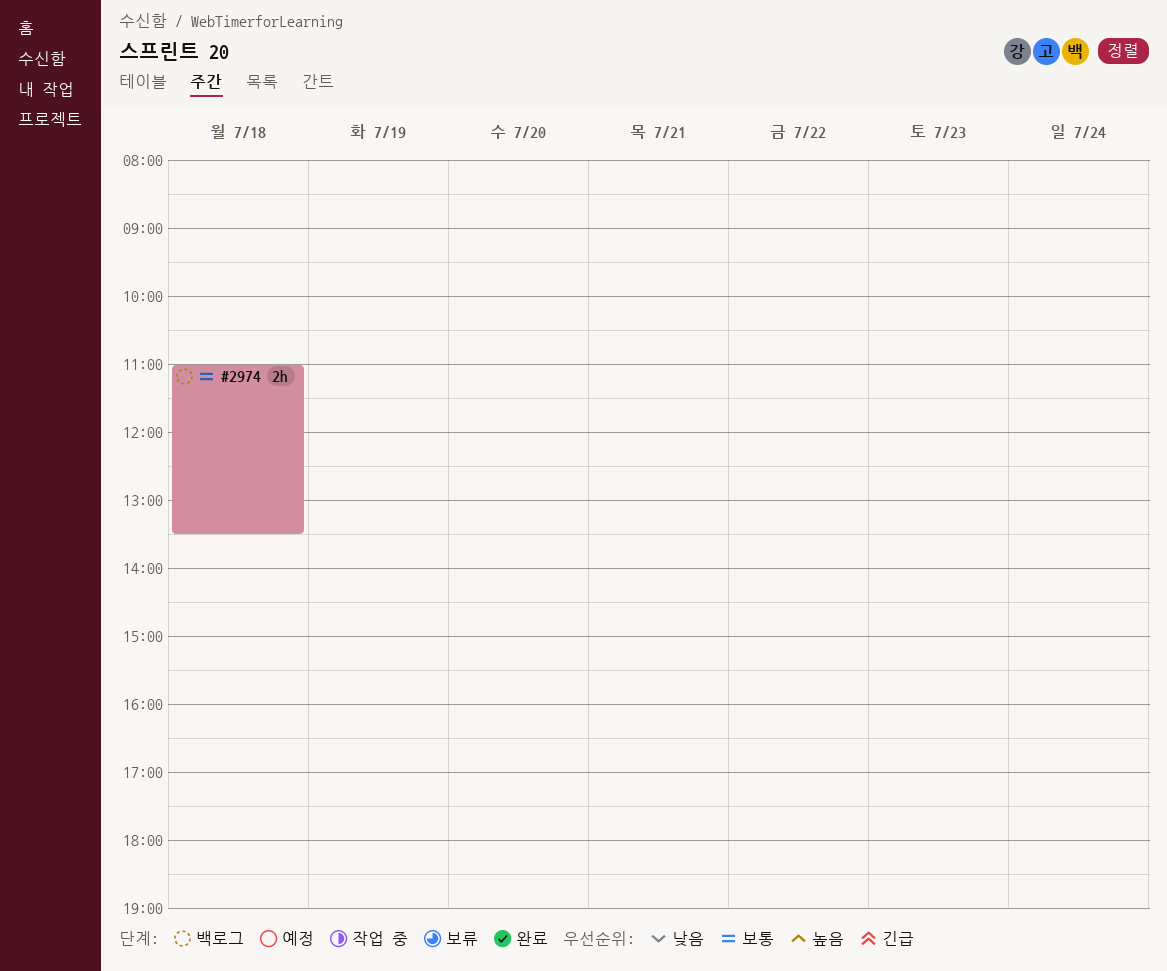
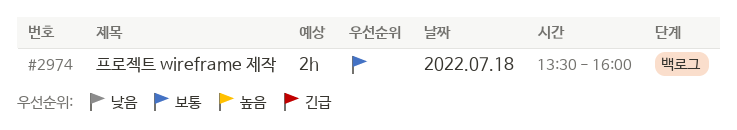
#2974, begins: 11:00 -> 13:30
#2974, ends: 13:30 -> 16:00

